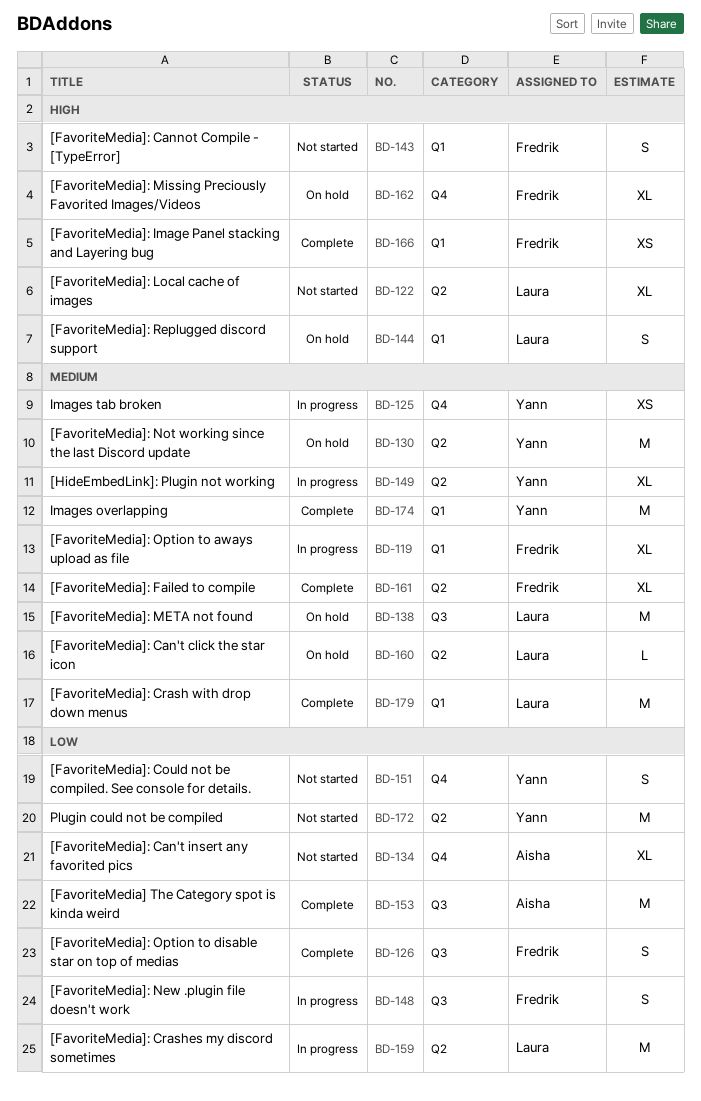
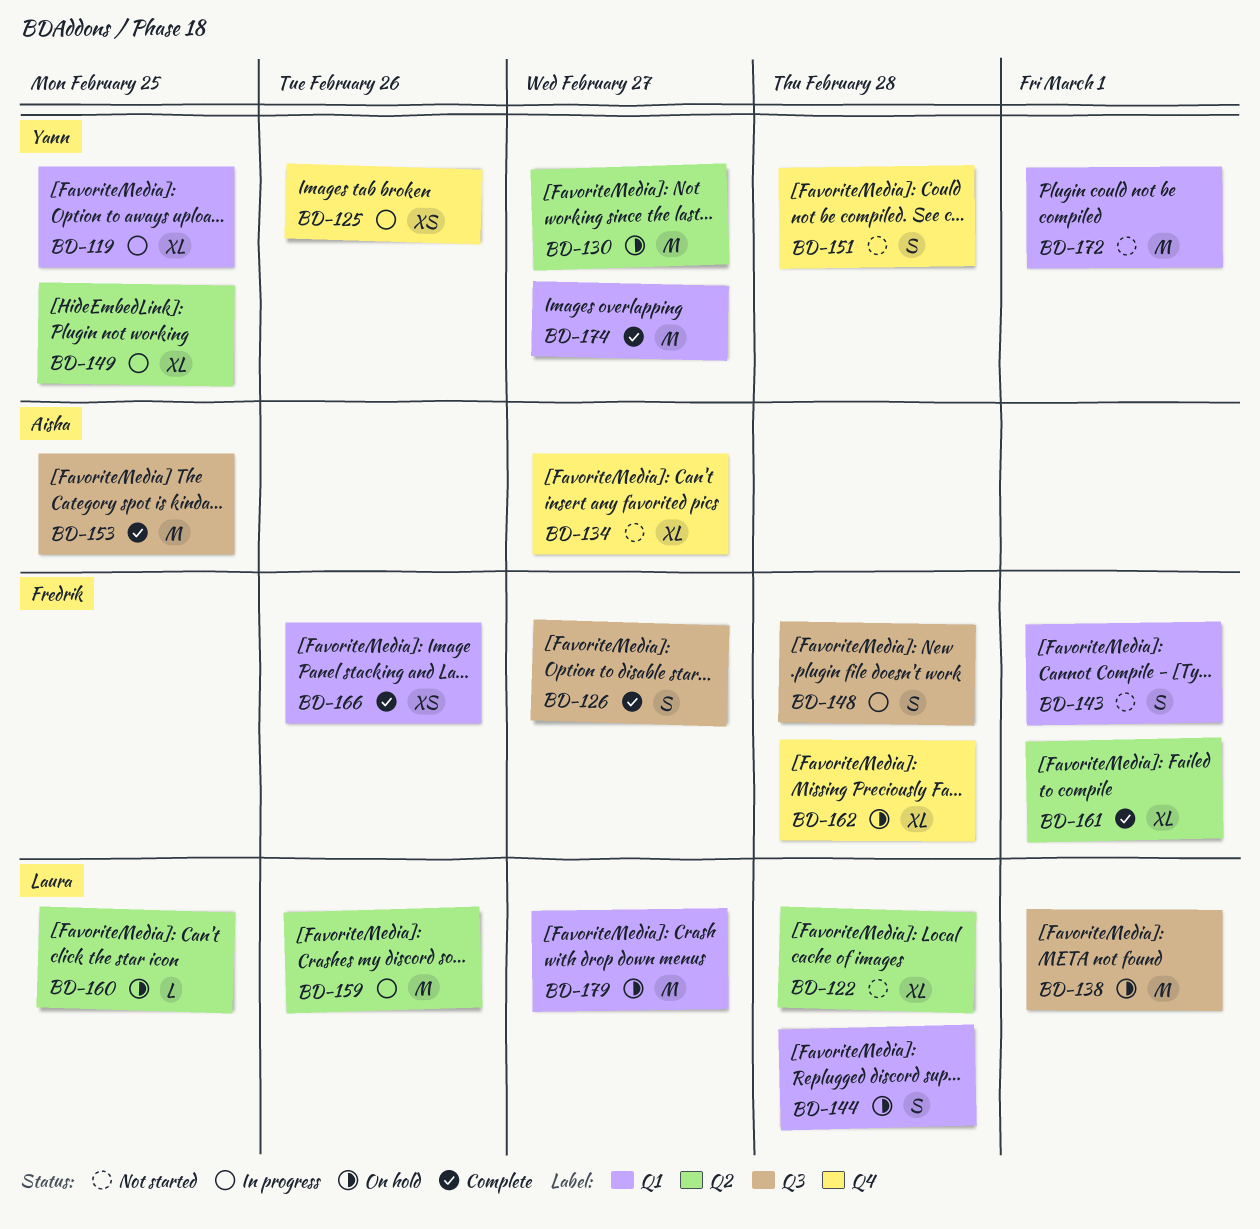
BD-119, owner: Fredrik -> Yann
BD-172, label: Q2 -> Q1
BD-179, status: Complete -> On hold

